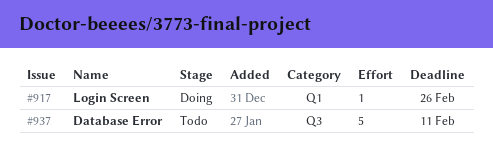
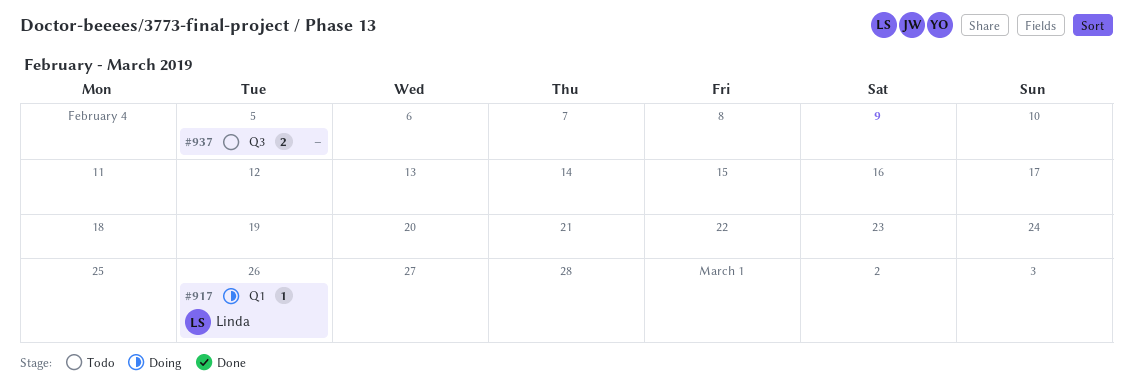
#937, estimate: 5 -> 2
#937, due: Feb 11 -> Feb 5

